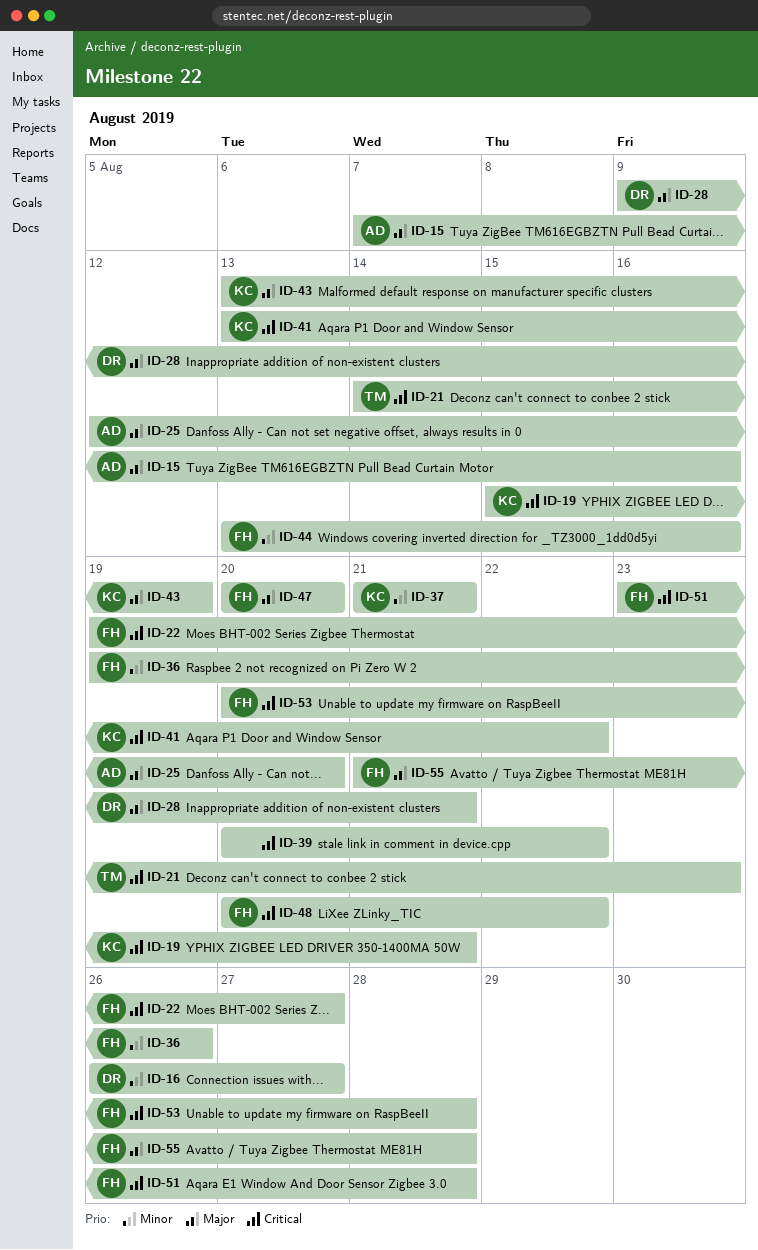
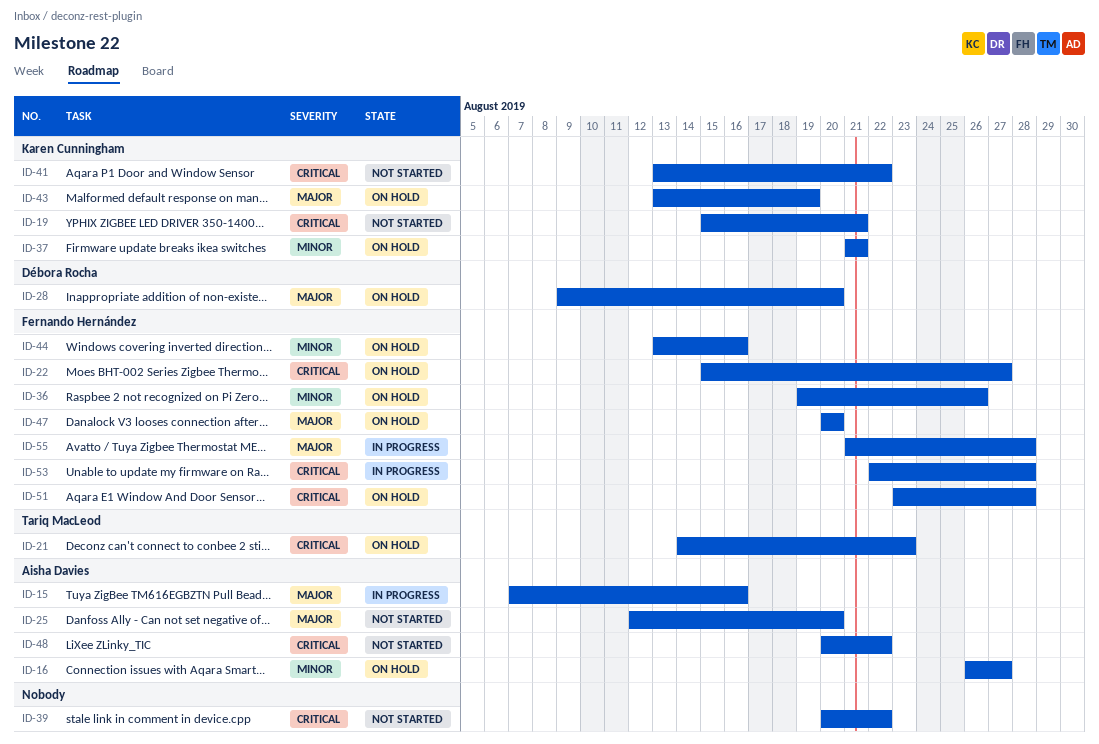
ID-16, owner: Débora Rocha -> Aisha Davies
ID-22, start: Aug 19 -> Aug 15
ID-28, due: Aug 21 -> Aug 20
ID-48, owner: Fernando Hernández -> Aisha Davies
ID-53, start: Aug 20 -> Aug 22

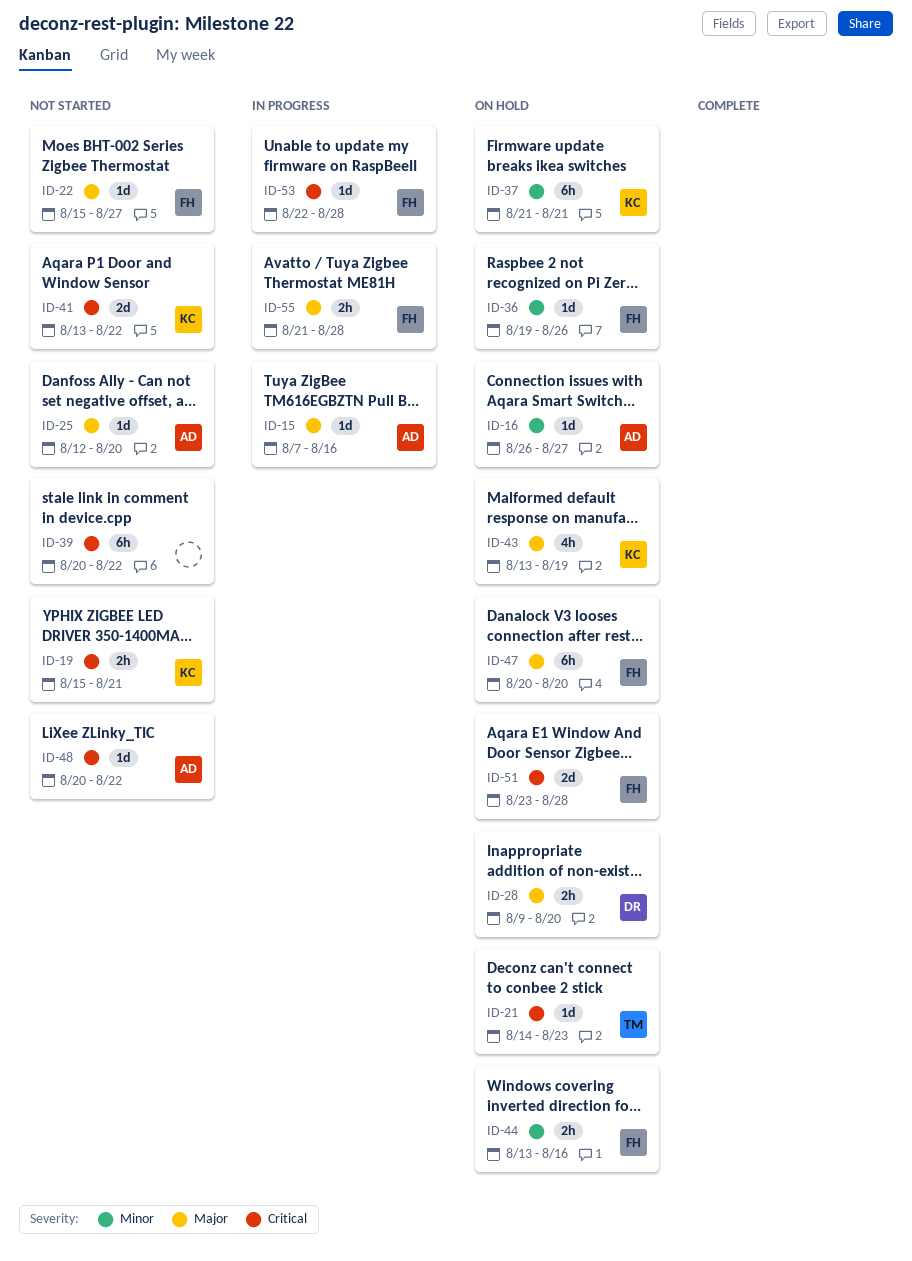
ID-22, status: On hold -> Not started
ID-22, priority: Critical -> Major

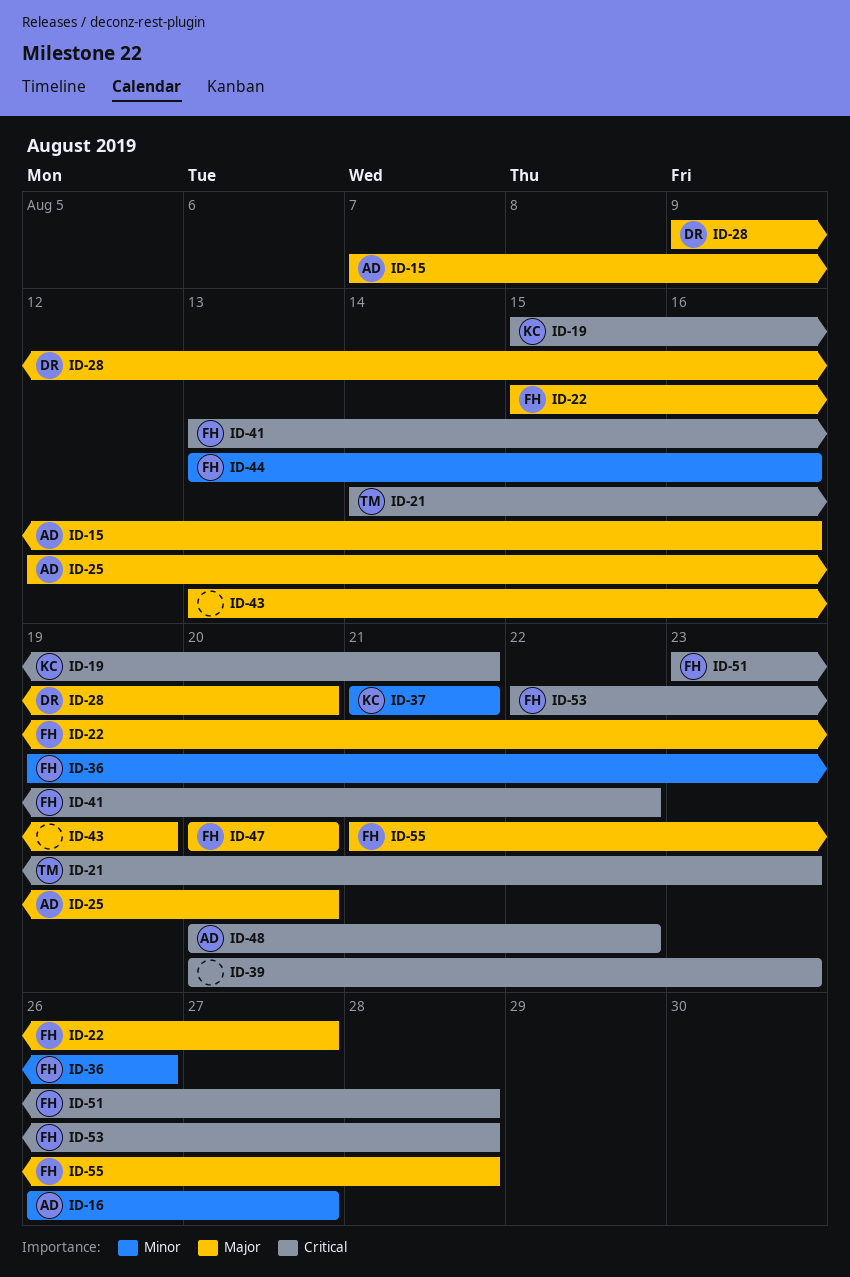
ID-39, due: Aug 22 -> Aug 23
ID-41, owner: KC -> FH
ID-43, owner: KC -> none

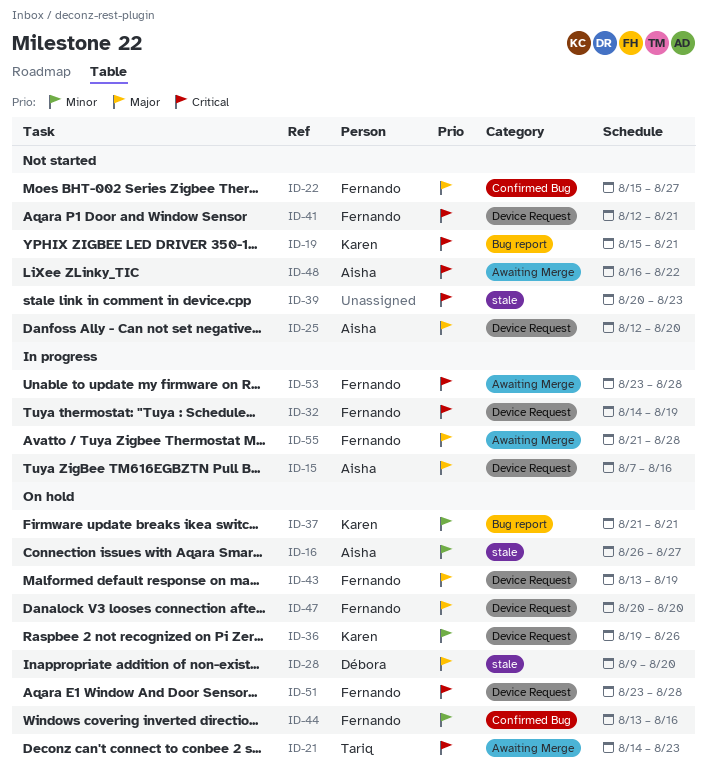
ID-32: none -> present
ID-36, owner: Fernando -> Karen
ID-41, start: Aug 13 -> Aug 12
ID-41, due: Aug 22 -> Aug 21
ID-43, owner: none -> Fernando
ID-48, start: Aug 20 -> Aug 16
ID-53, start: Aug 22 -> Aug 23

